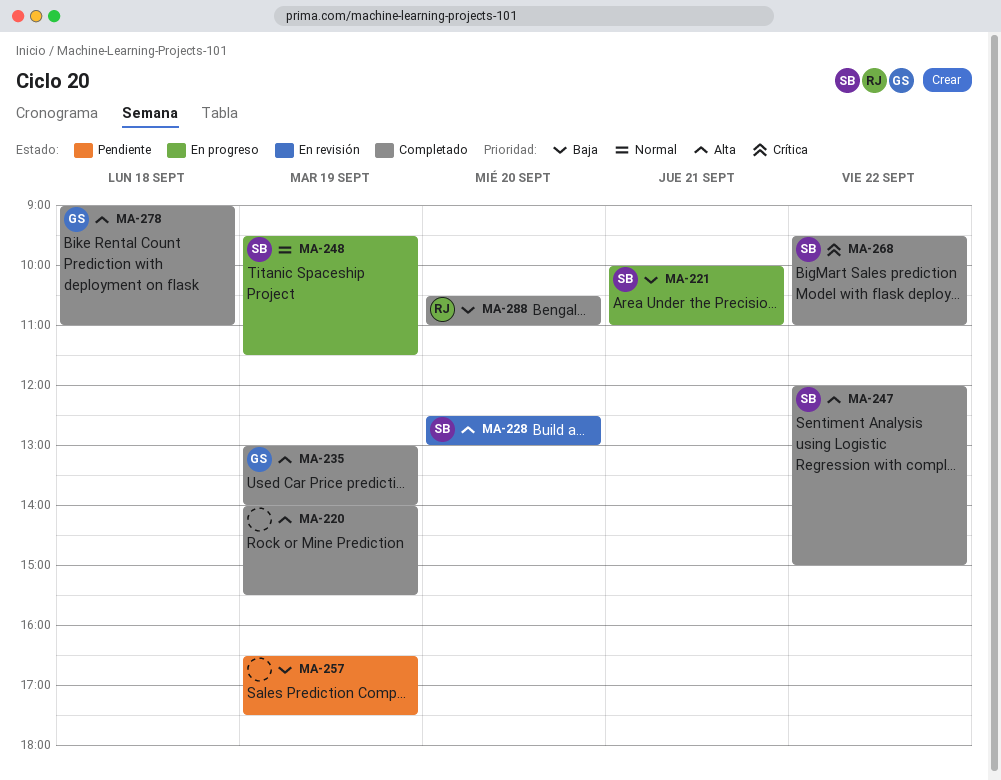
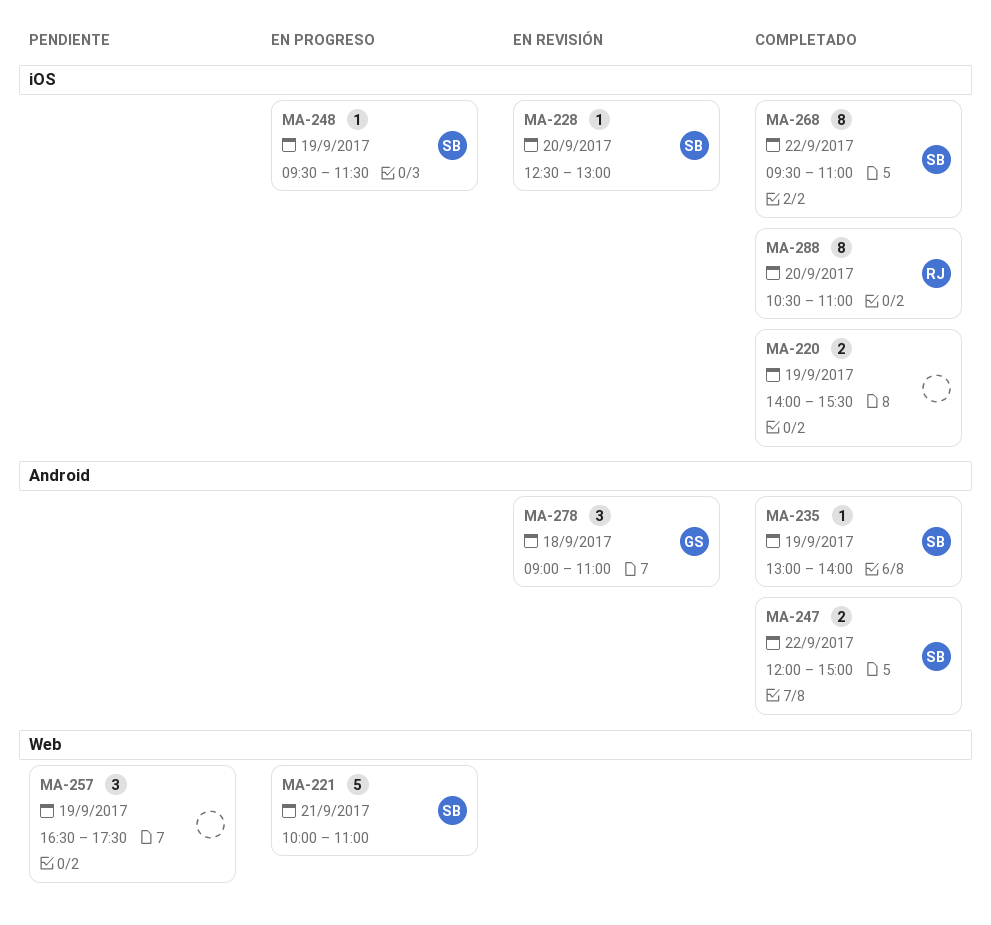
MA-235, owner: GS -> SB
MA-278, status: Completado -> En revisión

